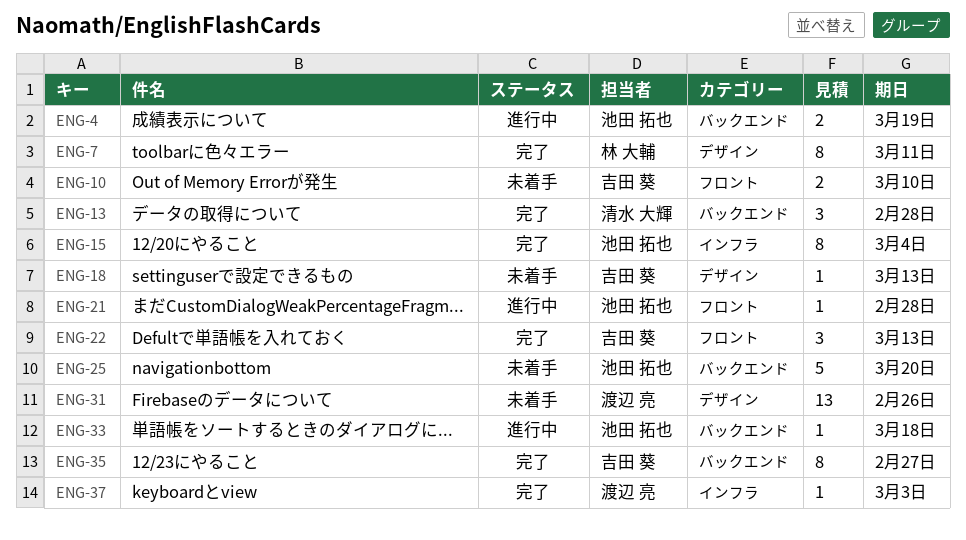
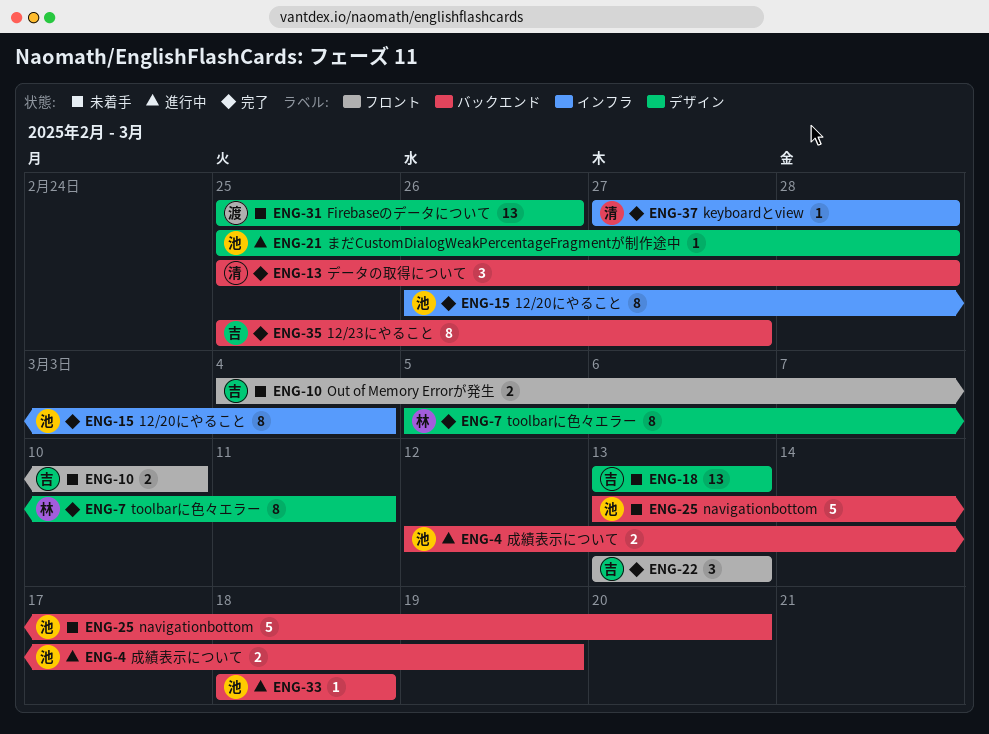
ENG-18, estimate: 1 -> 13
ENG-21, label: フロント -> デザイン
ENG-37, owner: 渡辺 亮 -> 清水 大輝
ENG-37, due: Mar 3 -> Feb 28

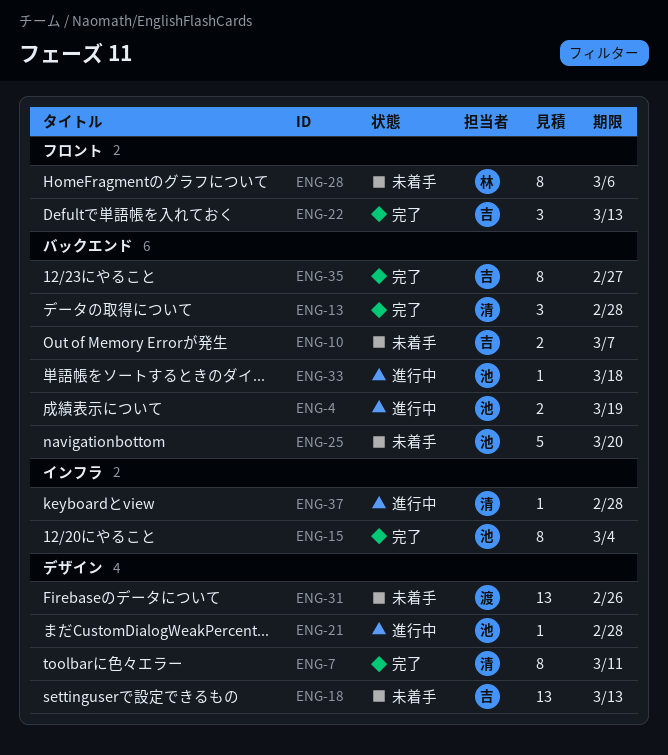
ENG-7, owner: 林 -> 清
ENG-10, label: フロント -> バックエンド
ENG-10, due: Mar 10 -> Mar 7
ENG-28: none -> present
ENG-37, status: 完了 -> 進行中

